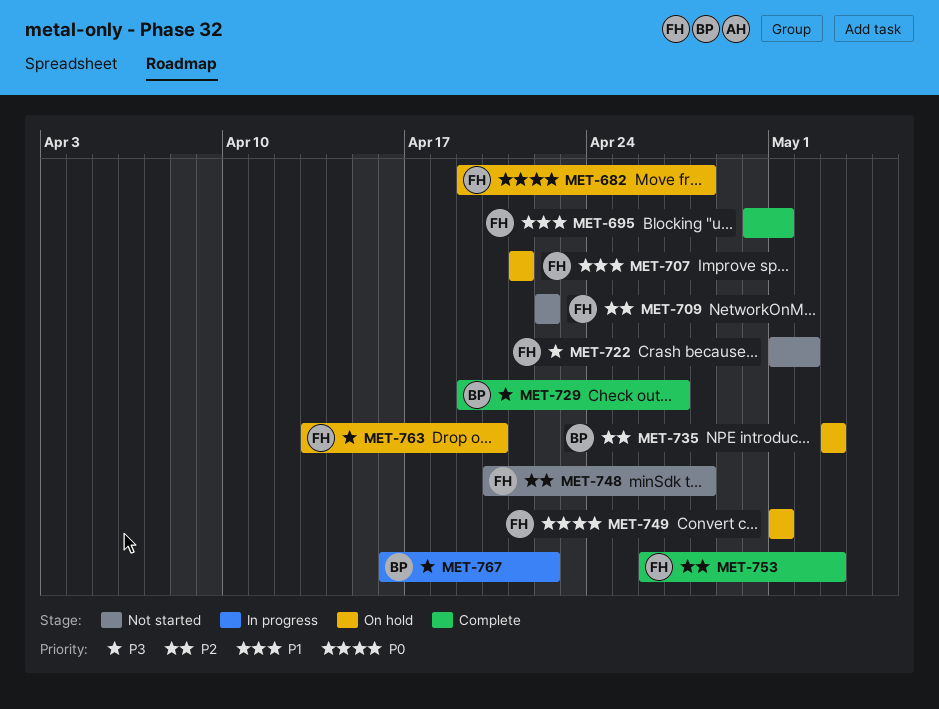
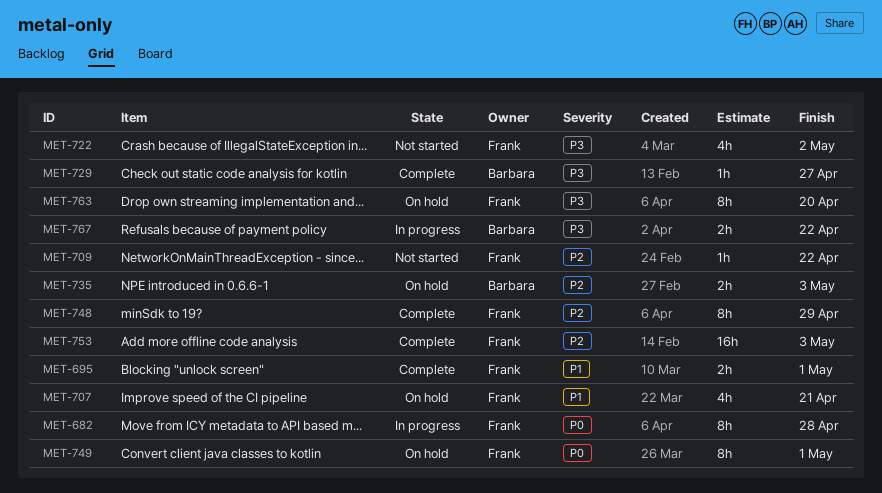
MET-682, status: On hold -> In progress
MET-748, status: Not started -> Complete
MET-748, due: Apr 28 -> Apr 29

